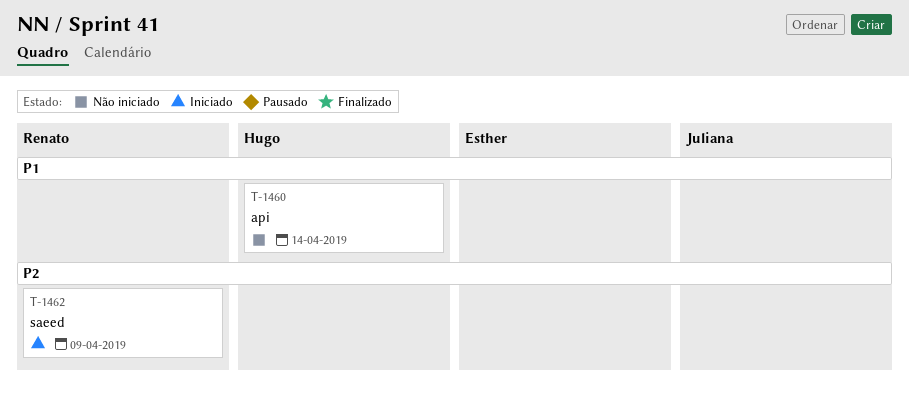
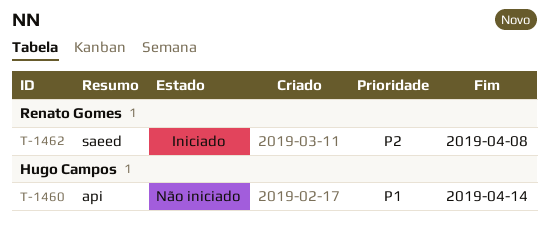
T-1462, due: Apr 9 -> Apr 8

